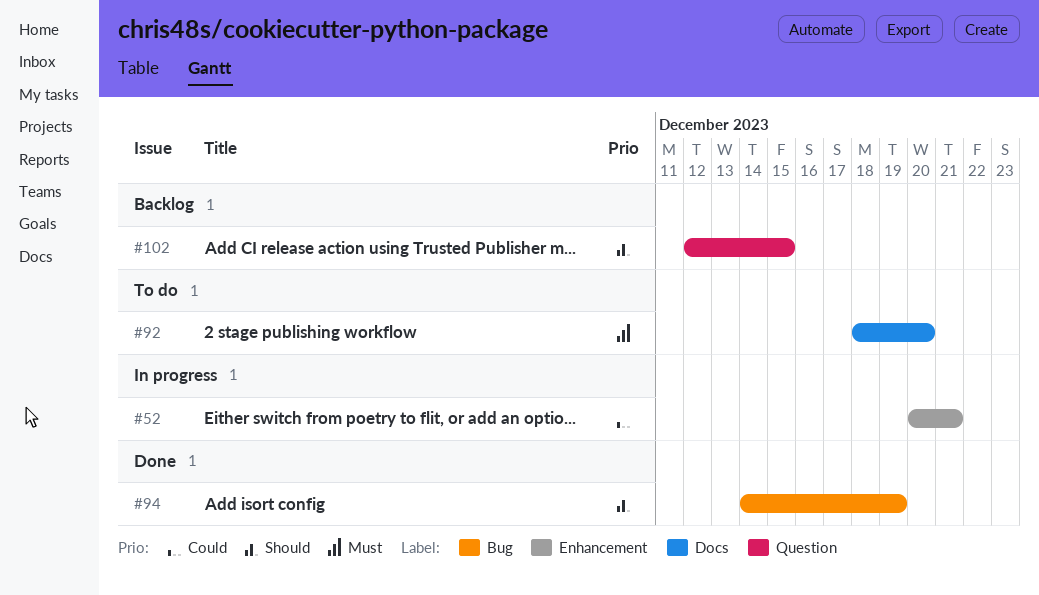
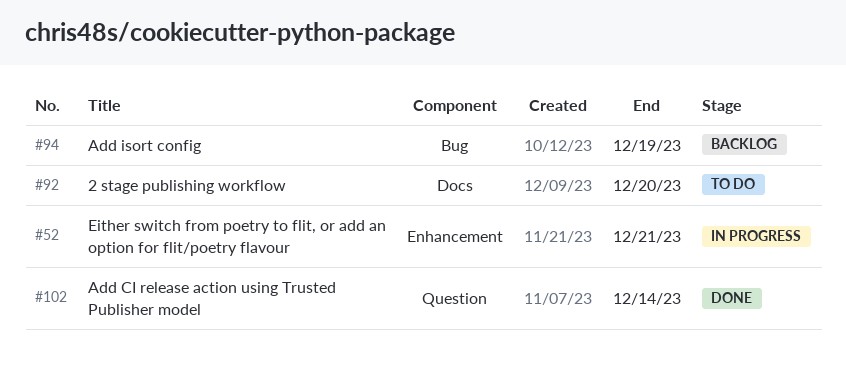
#94, status: Done -> Backlog
#102, status: Backlog -> Done
#102, due: Dec 15 -> Dec 14

